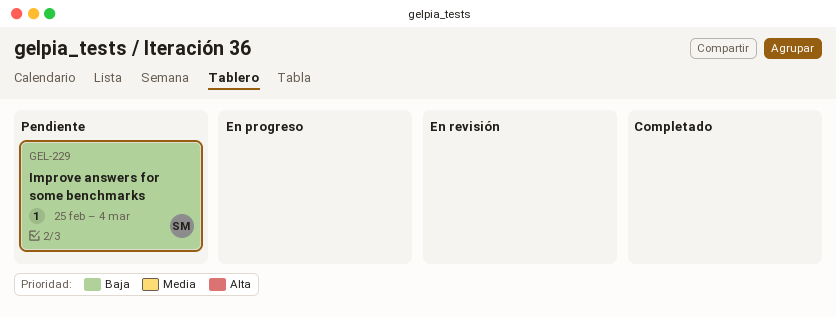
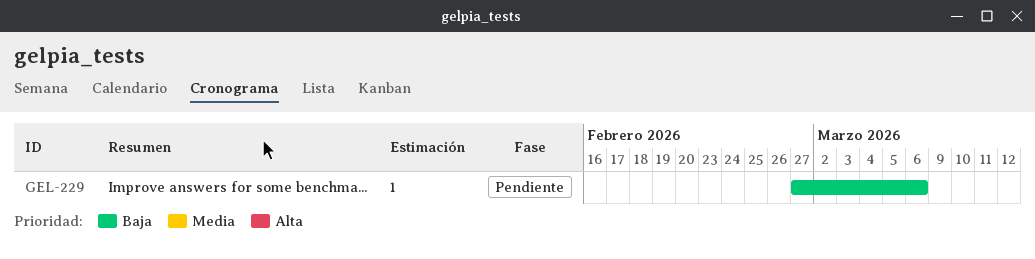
GEL-229, start: Feb 25 -> Feb 27
GEL-229, due: Mar 4 -> Mar 6

